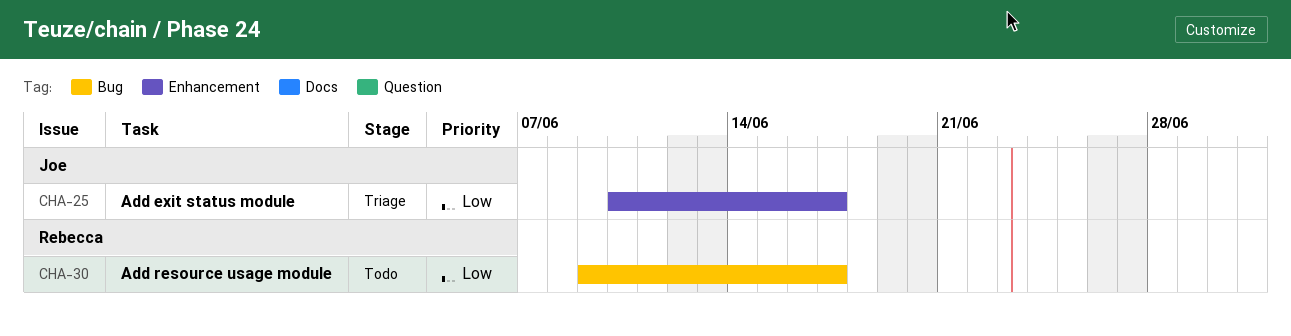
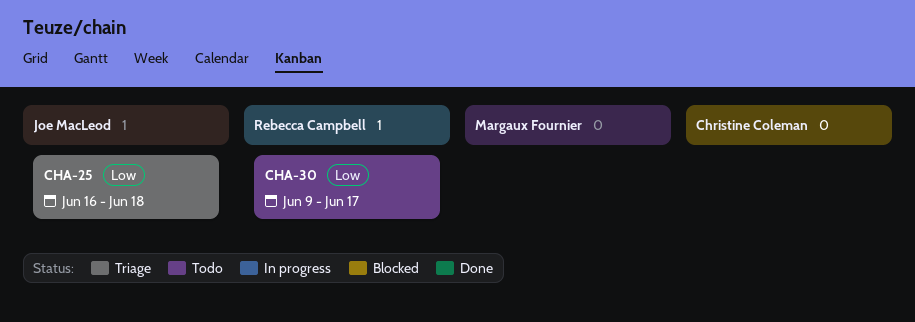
CHA-25, start: Jun 10 -> Jun 16
CHA-25, due: Jun 17 -> Jun 18

